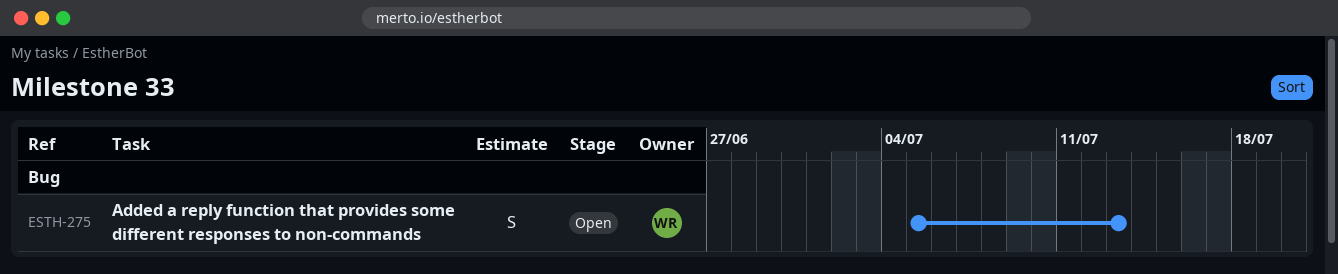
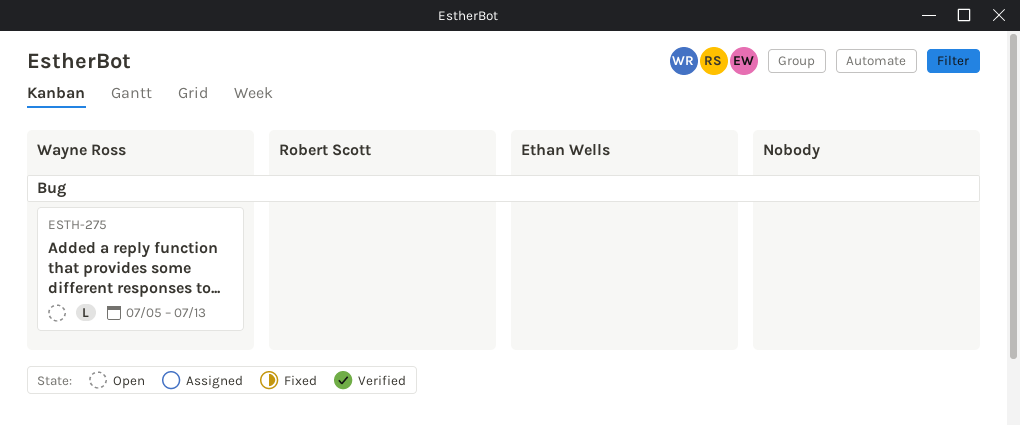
ESTH-275, estimate: S -> L

